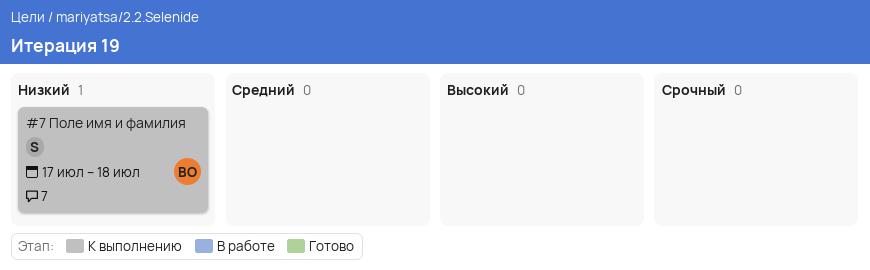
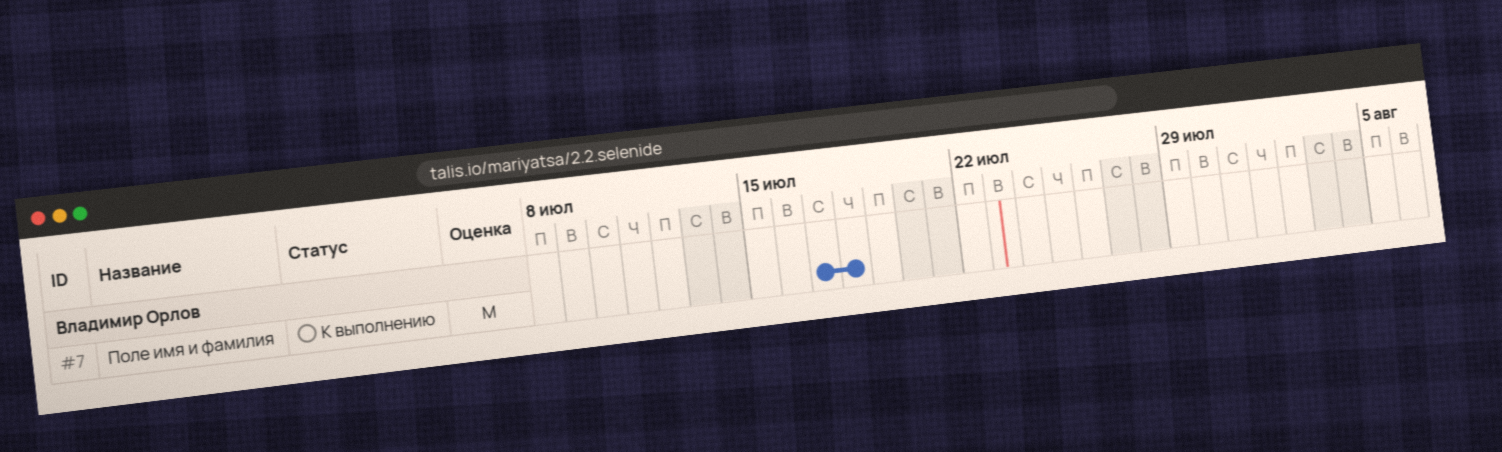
#7, estimate: S -> M

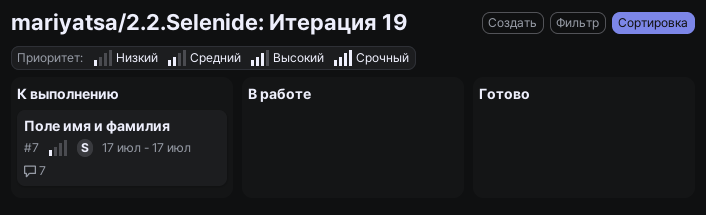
#7, estimate: M -> S
#7, due: Jul 18 -> Jul 17

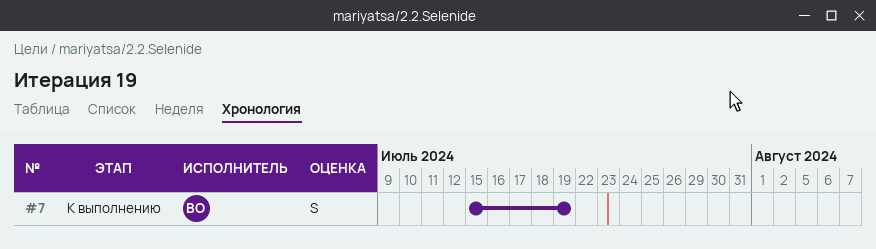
#7, start: Jul 17 -> Jul 15
#7, due: Jul 17 -> Jul 19

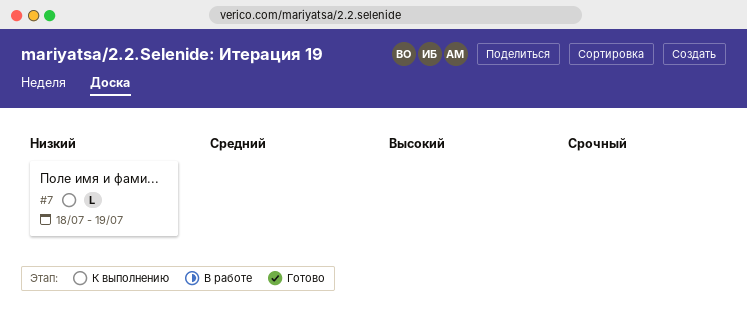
#7, estimate: S -> L
#7, start: Jul 15 -> Jul 18

